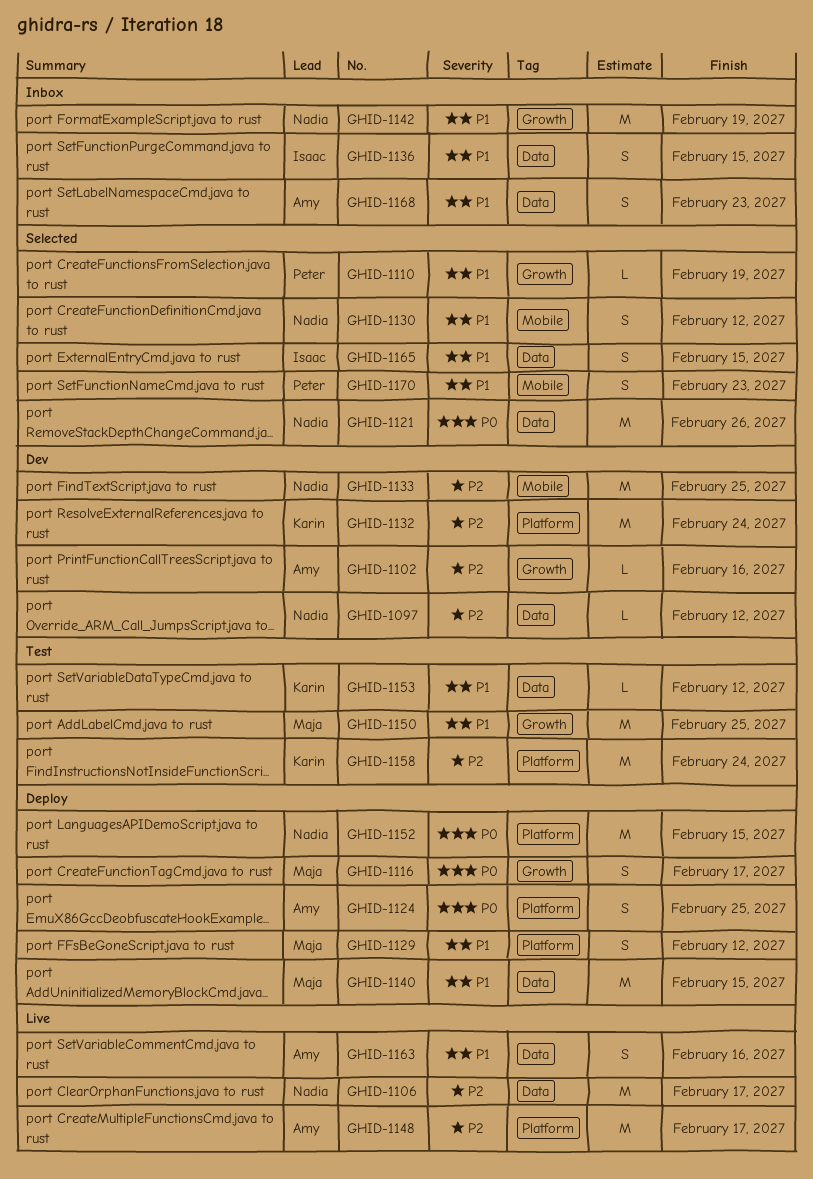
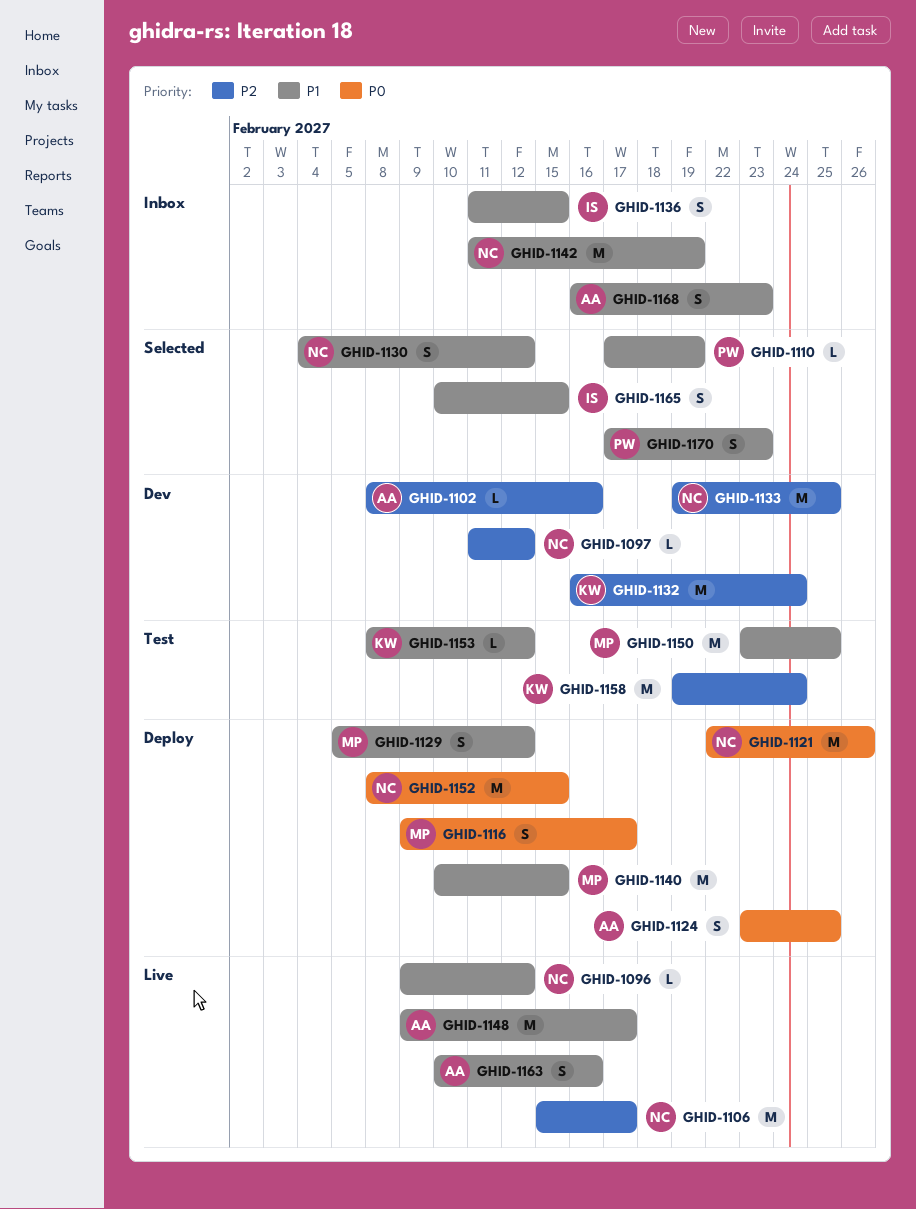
GHID-1096: none -> present
GHID-1121, status: Selected -> Deploy
GHID-1148, priority: P2 -> P1

